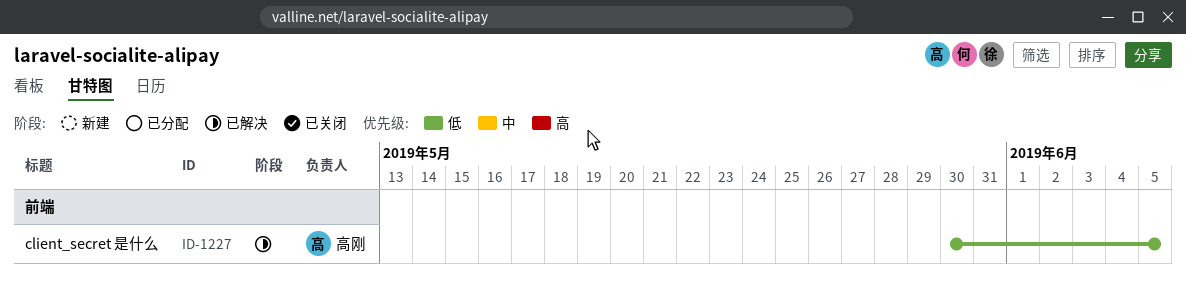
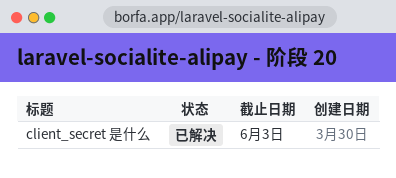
client_secret 是什么, due: Jun 5 -> Jun 3

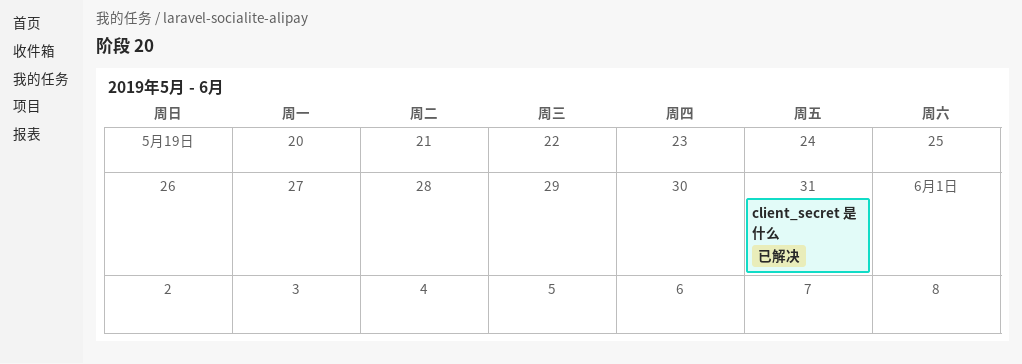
client_secret 是什么, due: Jun 3 -> May 31

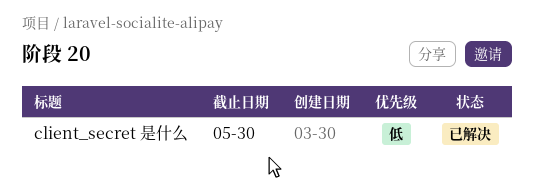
client_secret 是什么, due: May 31 -> May 30

